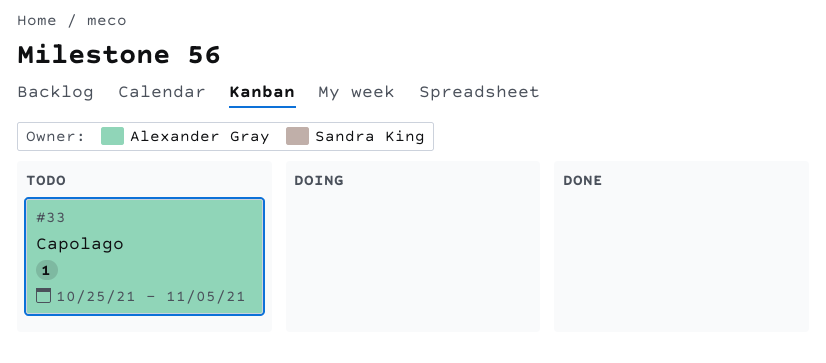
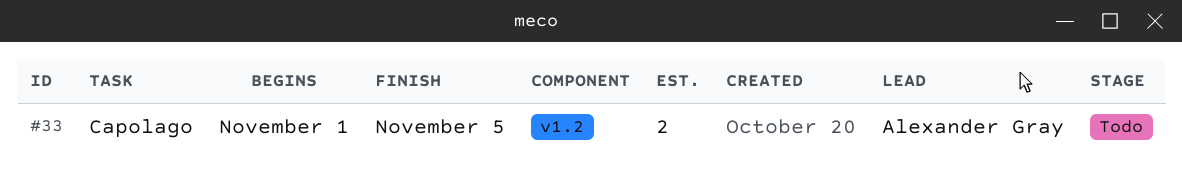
#33, estimate: 1 -> 2
#33, start: Oct 25 -> Nov 1

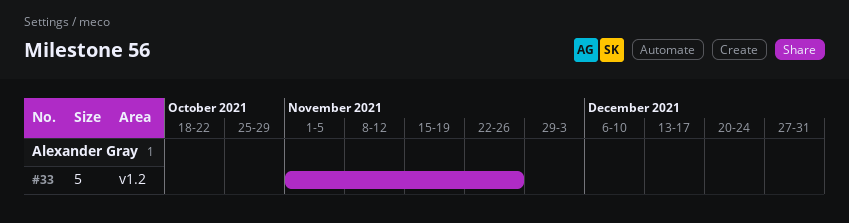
#33, estimate: 2 -> 5
#33, due: Nov 5 -> Nov 26

